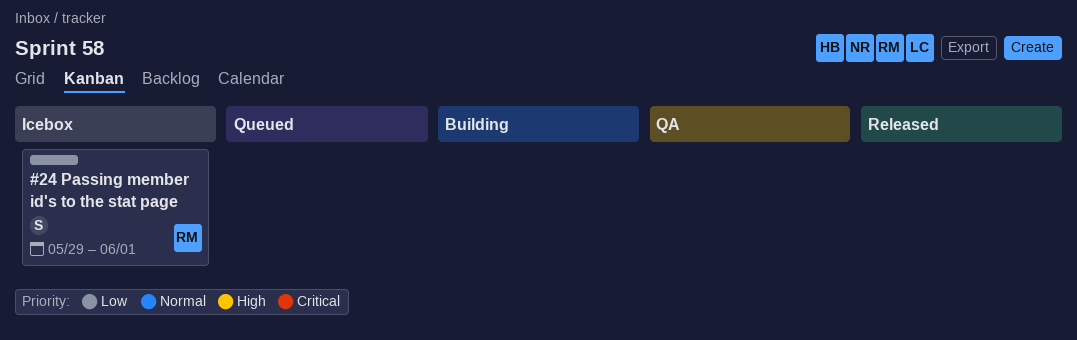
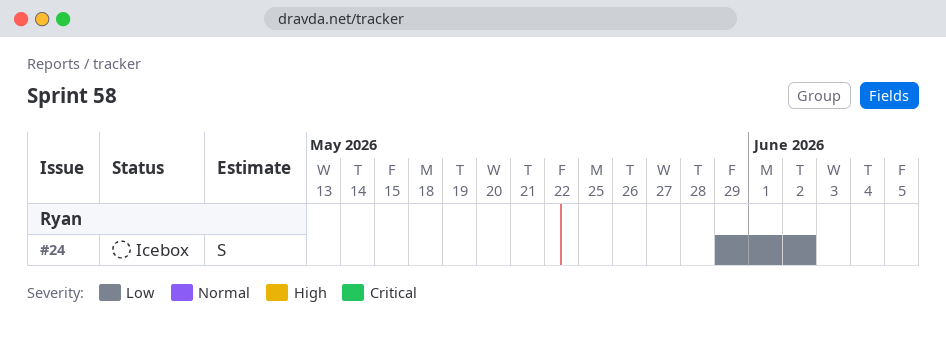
#24, due: Jun 1 -> Jun 2

